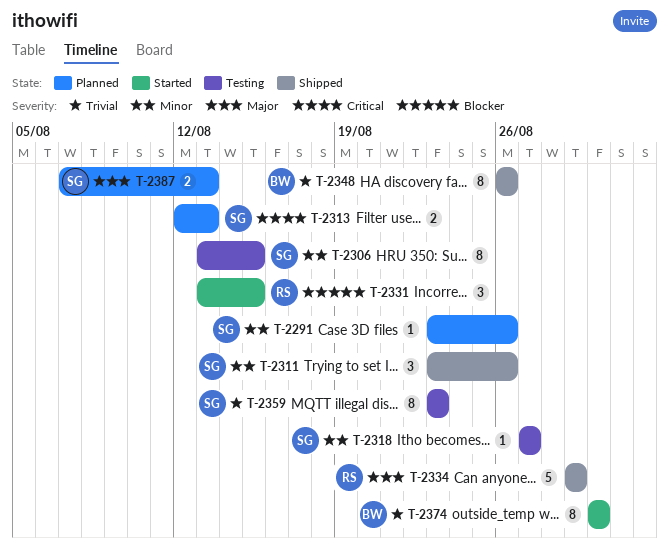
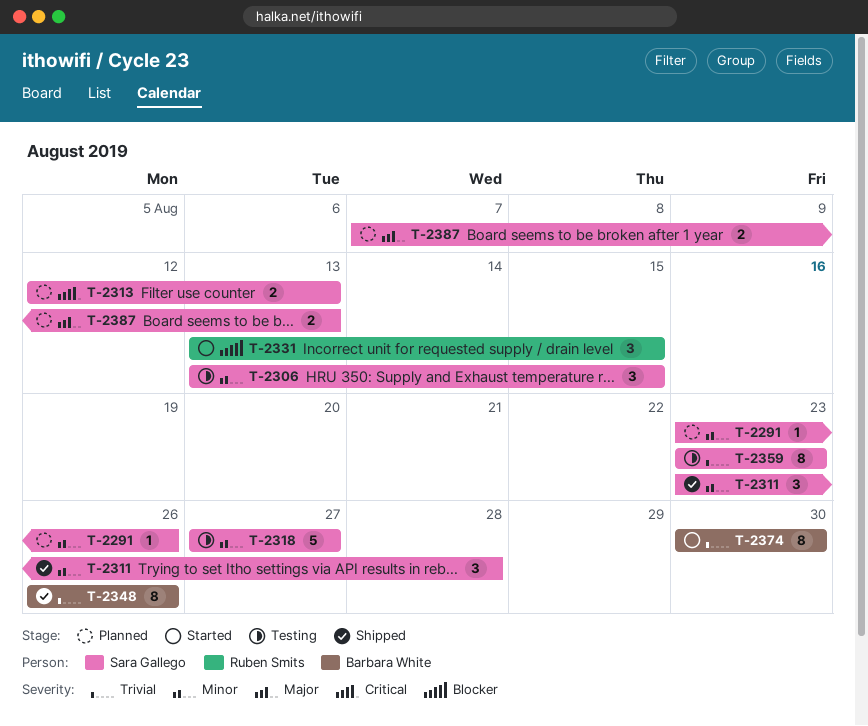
T-2306, estimate: 8 -> 3
T-2311, due: Aug 26 -> Aug 28
T-2318, estimate: 1 -> 5
T-2334: present -> none

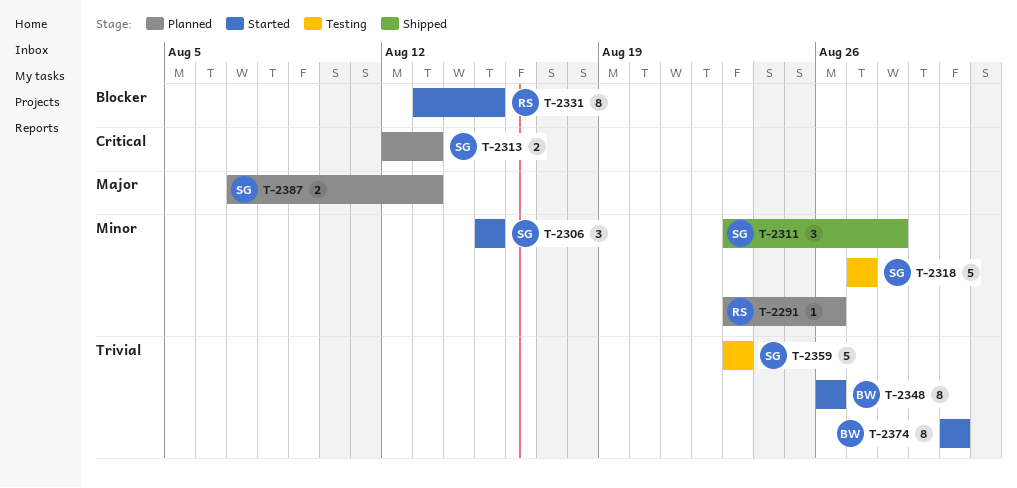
T-2291, owner: Sara Gallego -> Ruben Smits
T-2306, status: Testing -> Started
T-2306, start: Aug 13 -> Aug 15
T-2331, estimate: 3 -> 8
T-2348, status: Shipped -> Started
T-2359, estimate: 8 -> 5

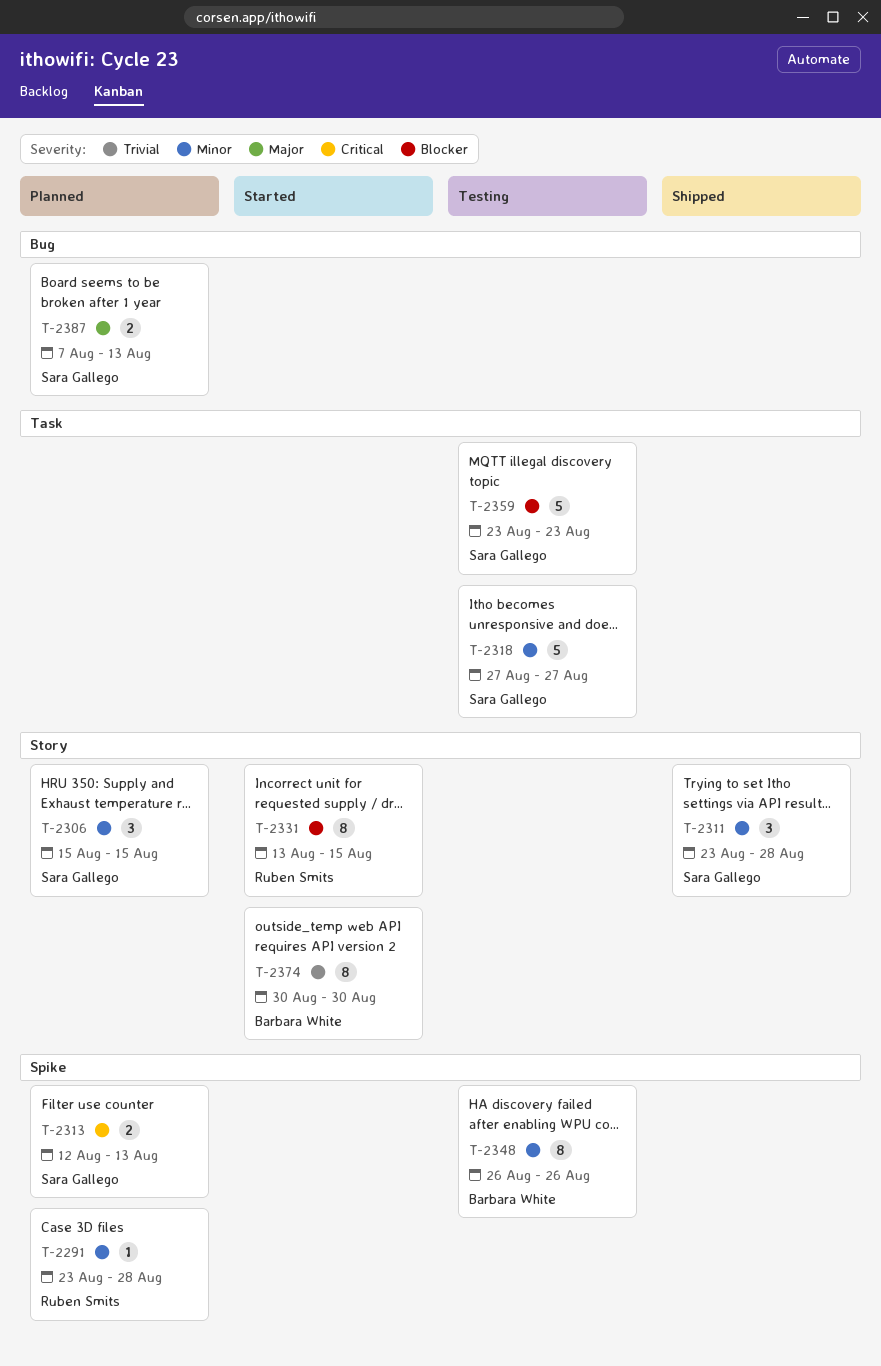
T-2291, due: Aug 26 -> Aug 28
T-2306, status: Started -> Planned
T-2348, status: Started -> Testing
T-2348, priority: Trivial -> Minor
T-2359, priority: Trivial -> Blocker

